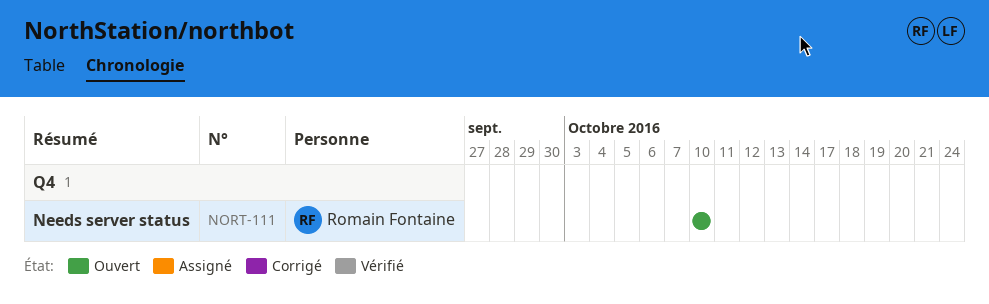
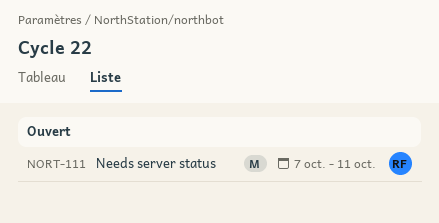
NORT-111, start: Oct 10 -> Oct 7
NORT-111, due: Oct 10 -> Oct 11

